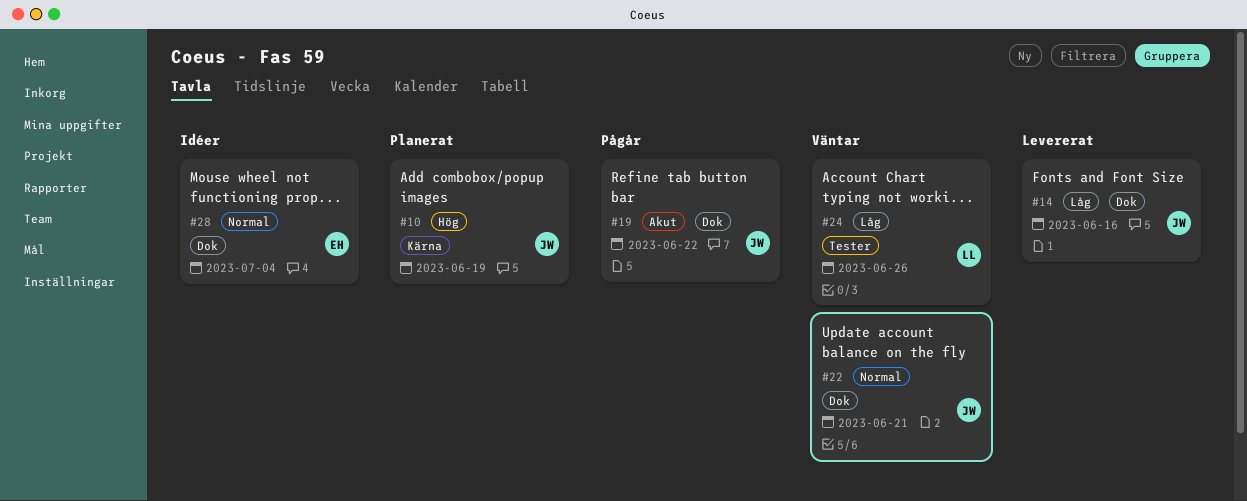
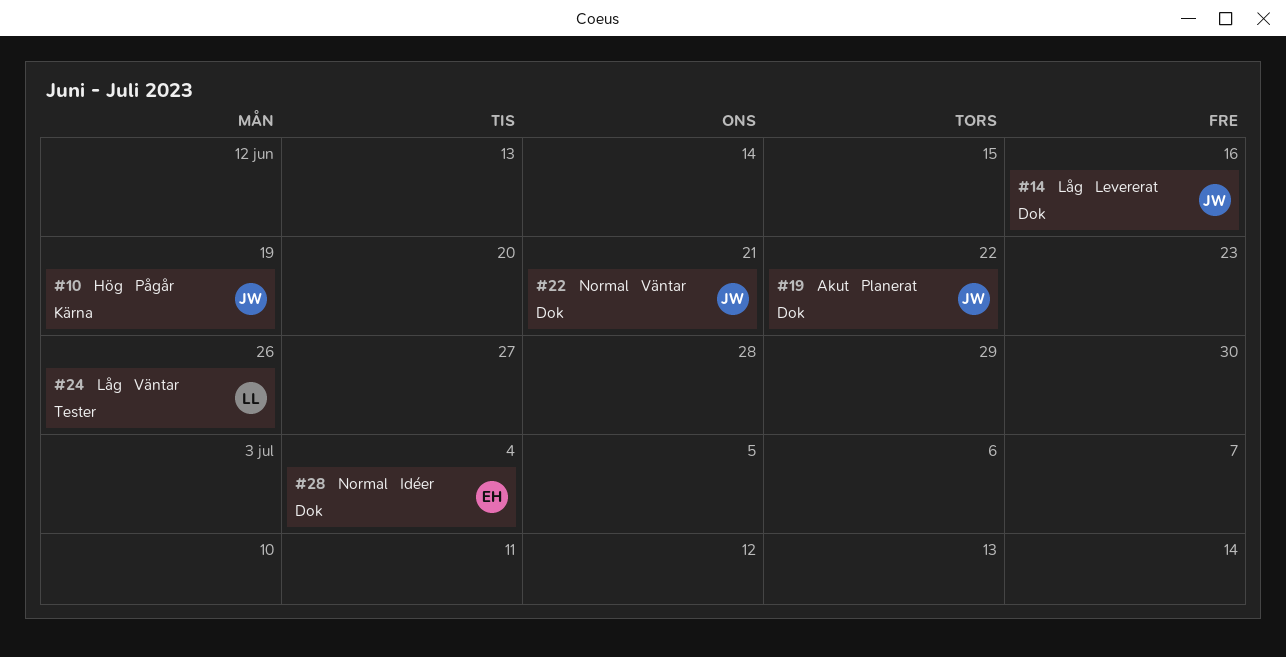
#10, status: Planerat -> Pågår
#19, status: Pågår -> Planerat

